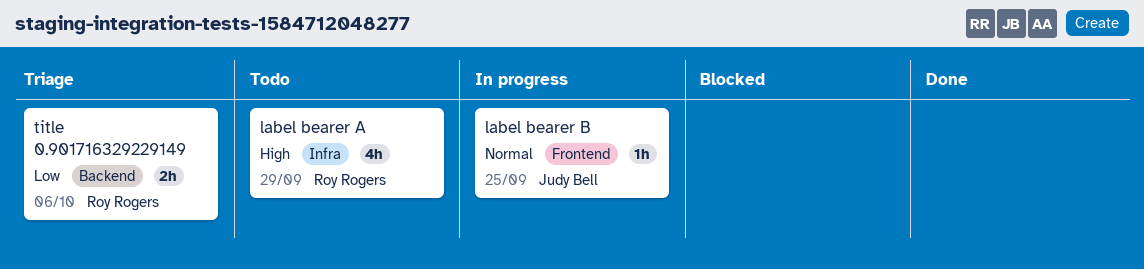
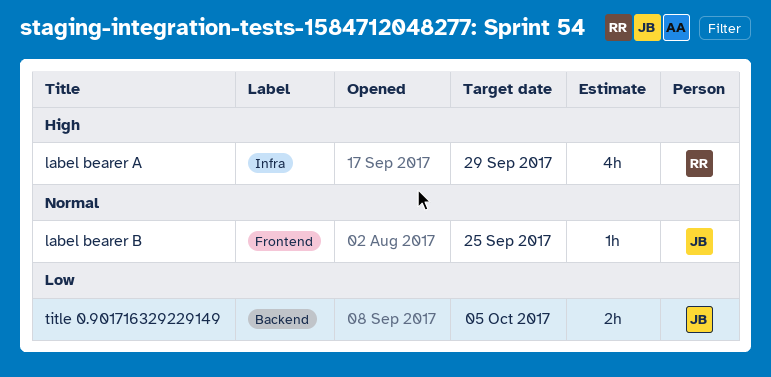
title 0.901716329229149, owner: Roy Rogers -> Judy Bell
title 0.901716329229149, due: Oct 6 -> Oct 5

